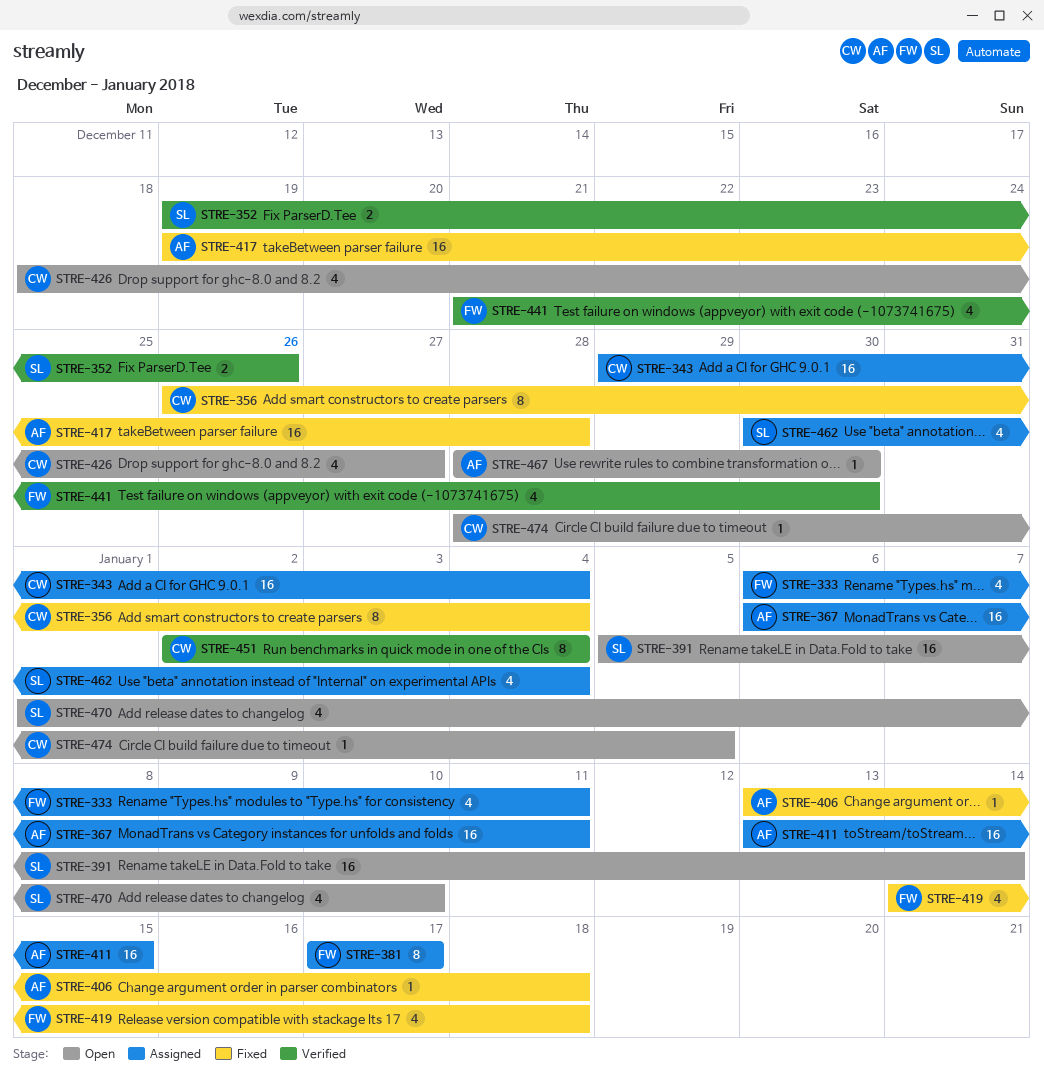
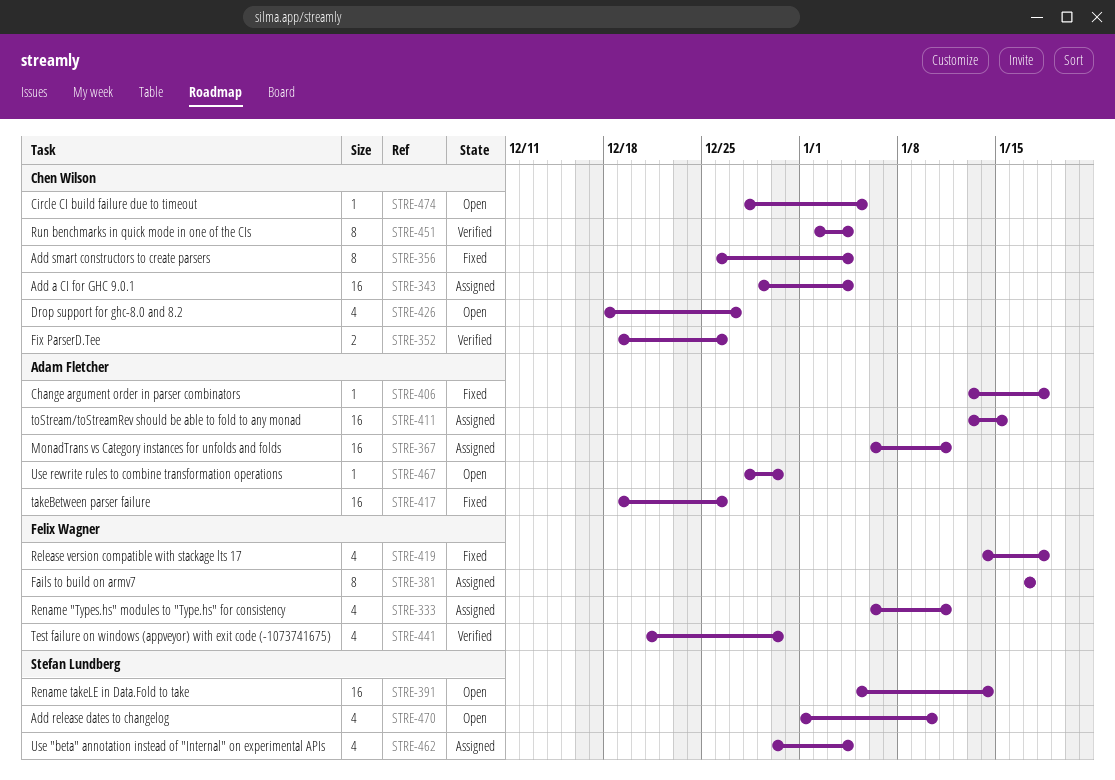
STRE-352, owner: Stefan Lundberg -> Chen Wilson
STRE-417, due: Dec 28 -> Dec 26

